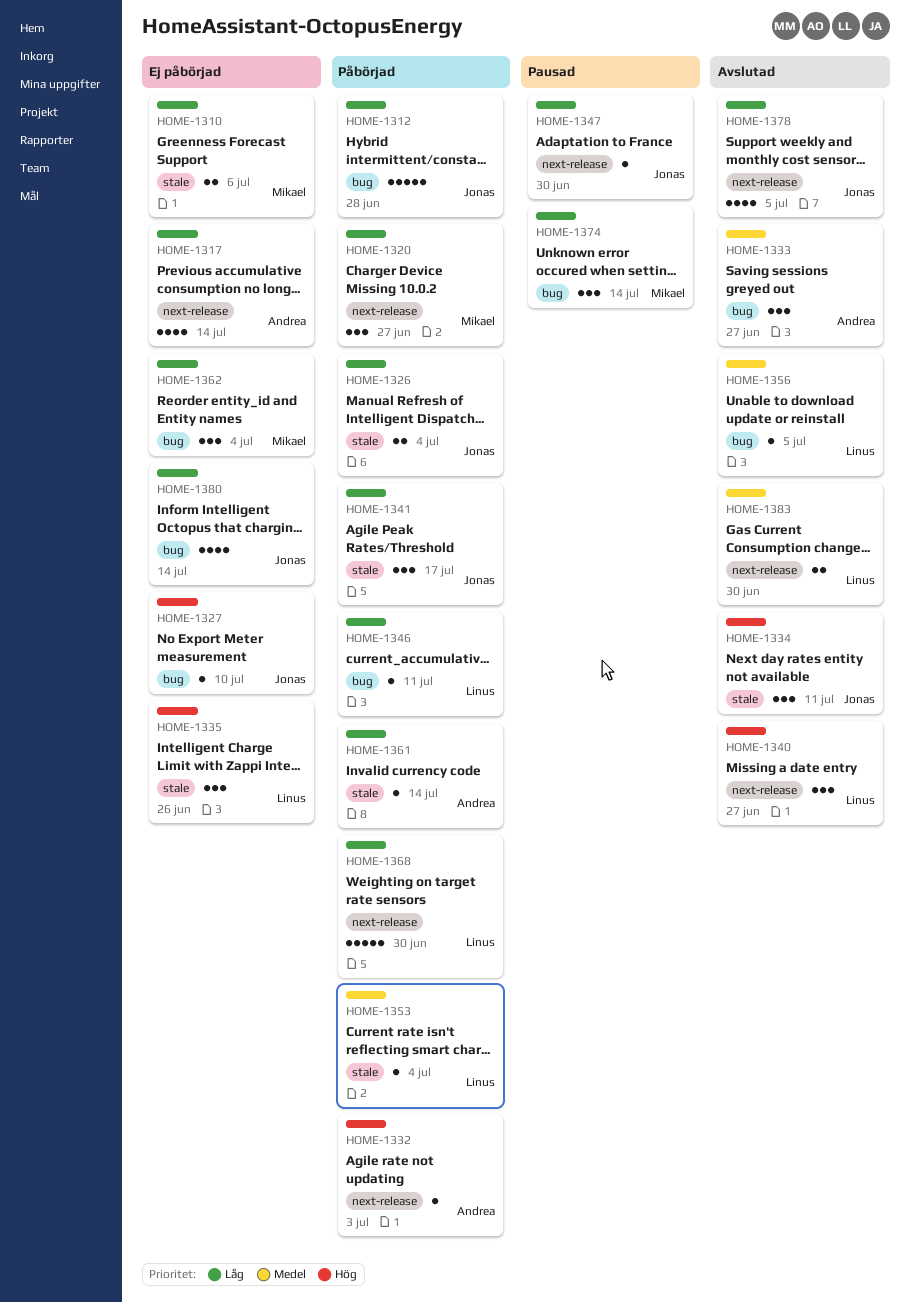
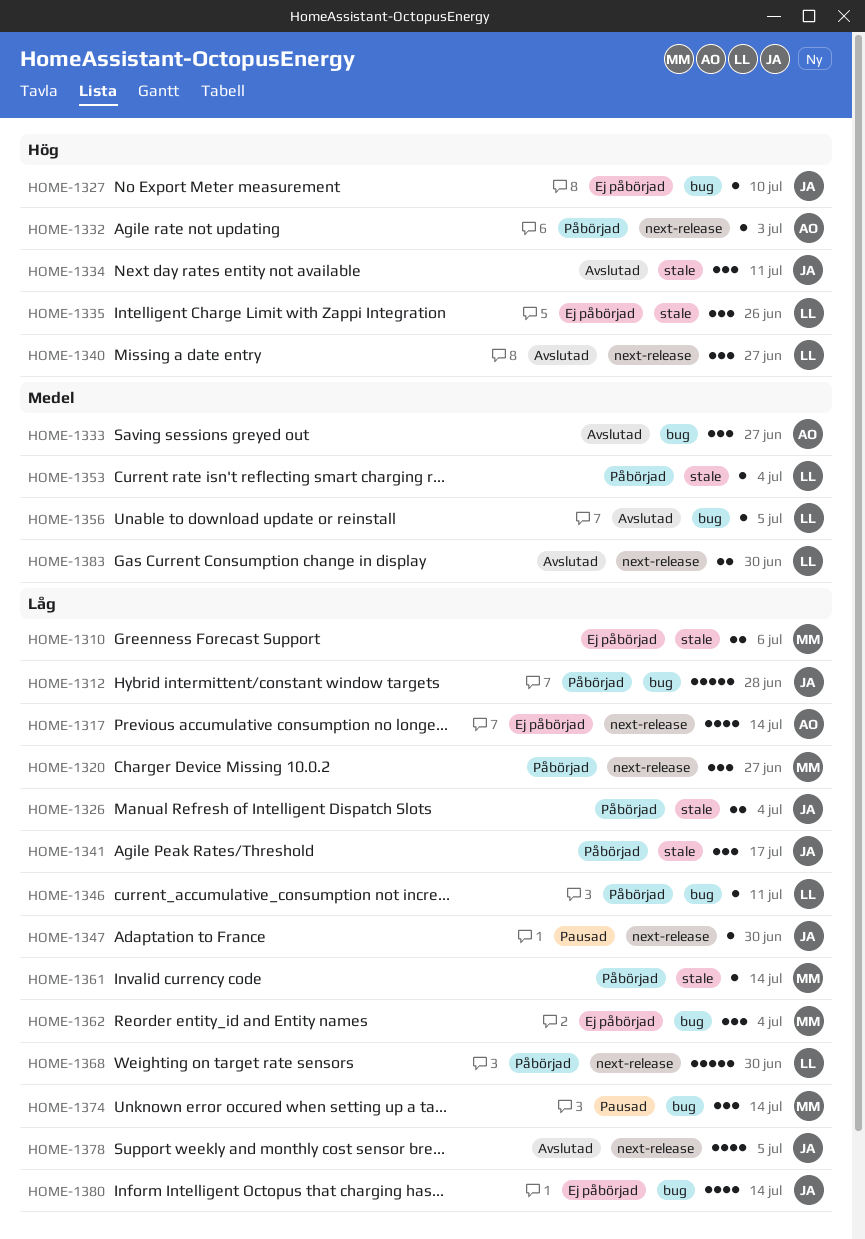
HOME-1361, owner: Andrea -> Mikael

